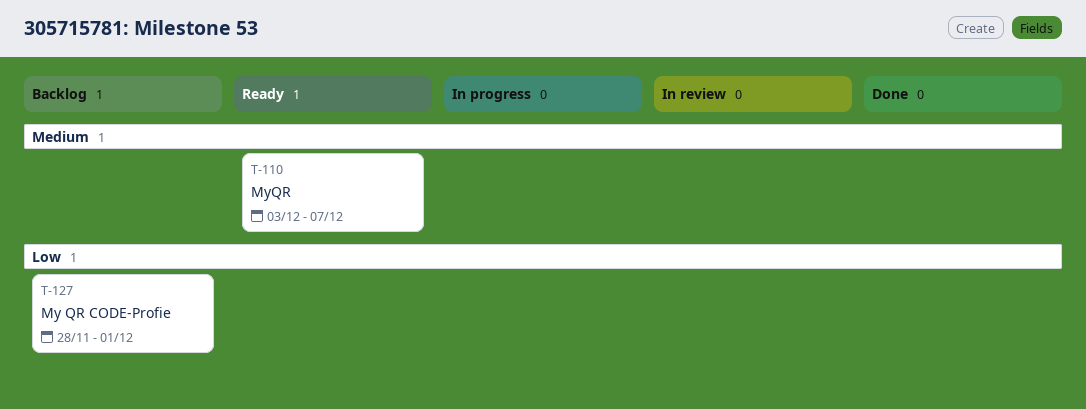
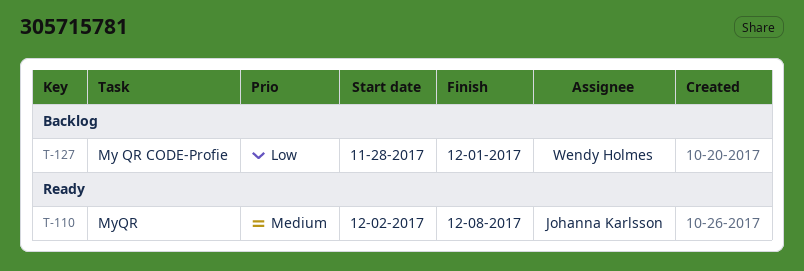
T-110, start: Dec 3 -> Dec 2
T-110, due: Dec 7 -> Dec 8

